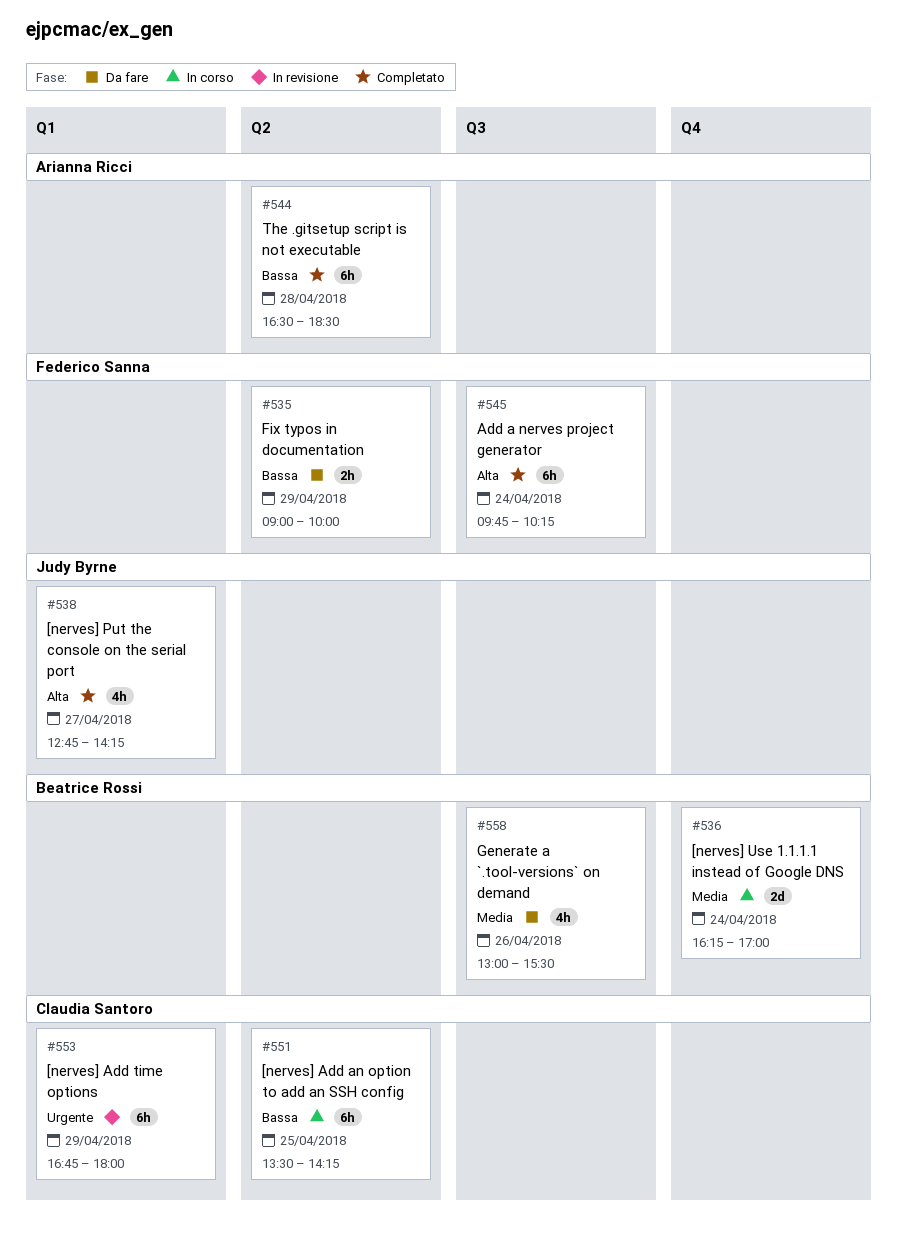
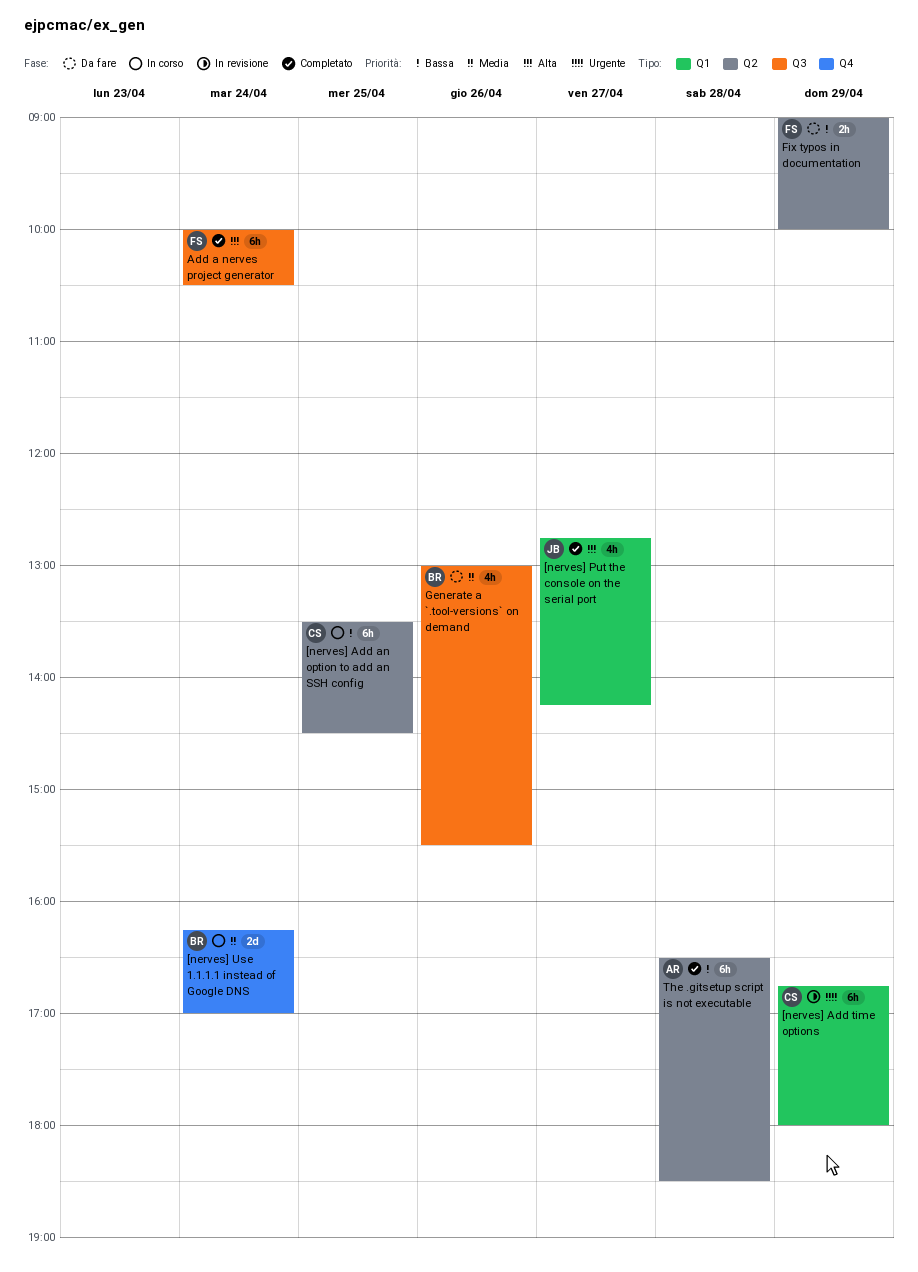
[nerves] Add an option to add an SSH config, ends: 14:15 -> 14:30
Add a nerves project generator, begins: 09:45 -> 10:00
Add a nerves project generator, ends: 10:15 -> 10:30

